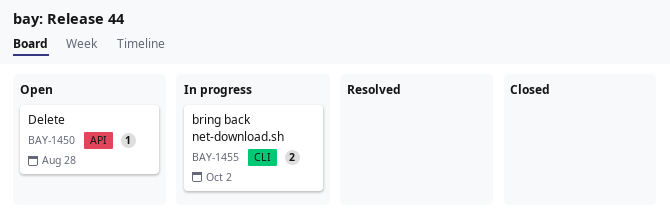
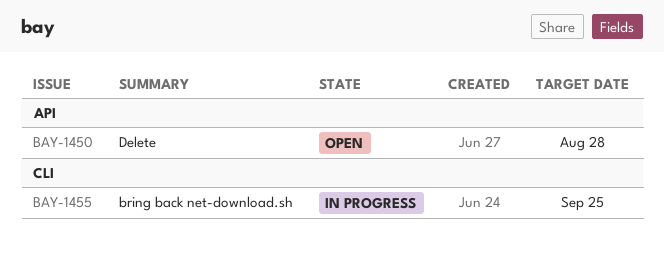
BAY-1455, due: Oct 2 -> Sep 25

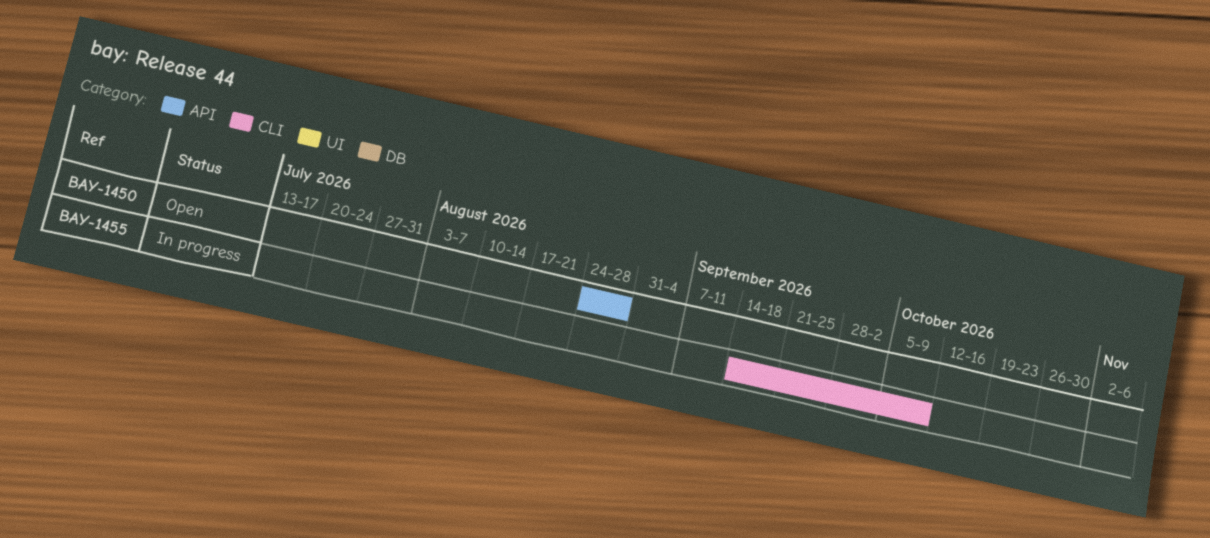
BAY-1455, due: Sep 25 -> Oct 9

